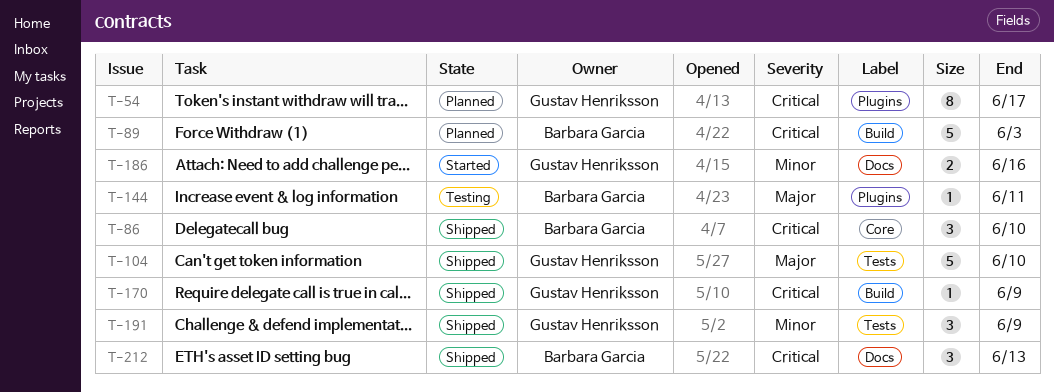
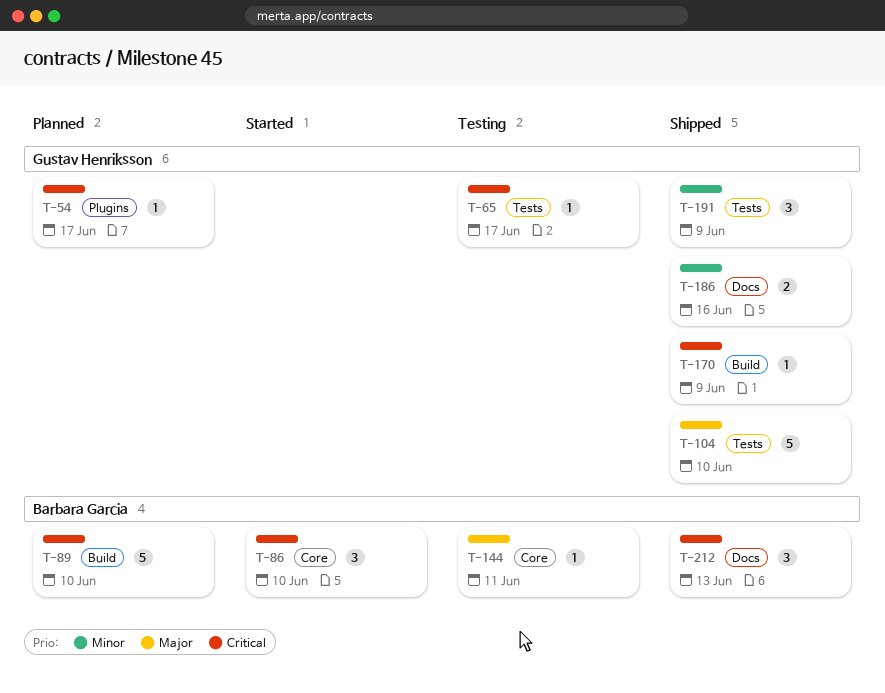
T-54, estimate: 8 -> 1
T-65: none -> present
T-86, status: Shipped -> Started
T-89, due: Jun 3 -> Jun 10
T-144, label: Plugins -> Core
T-186, status: Started -> Shipped

